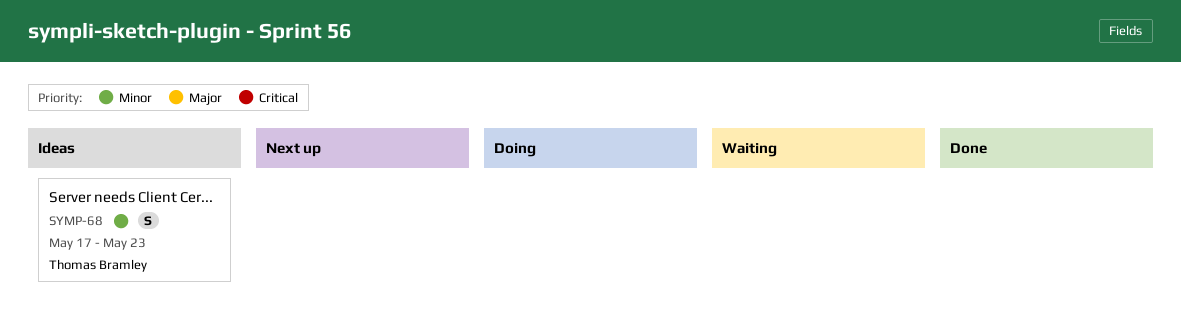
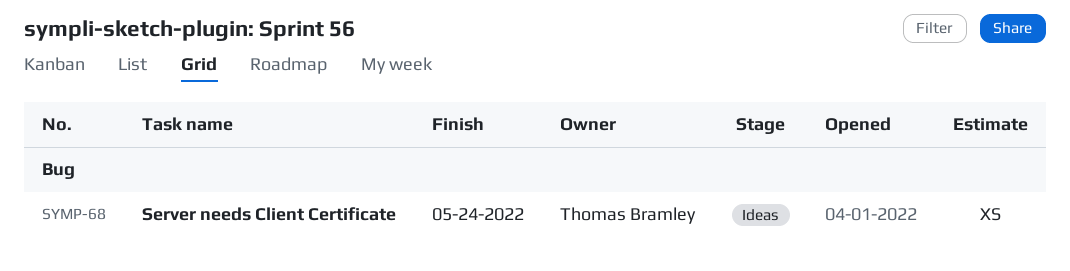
SYMP-68, estimate: S -> XS
SYMP-68, due: May 23 -> May 24

